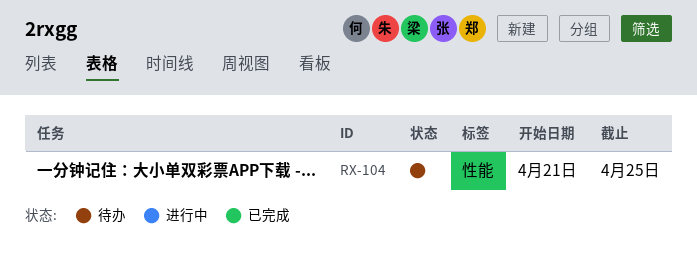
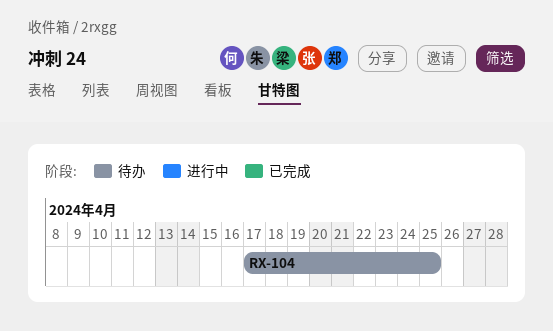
RX-104, start: Apr 21 -> Apr 17

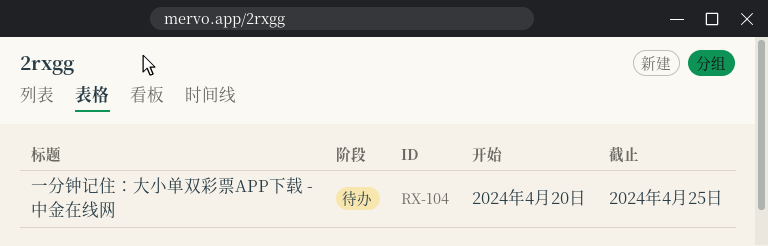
RX-104, start: Apr 17 -> Apr 20

